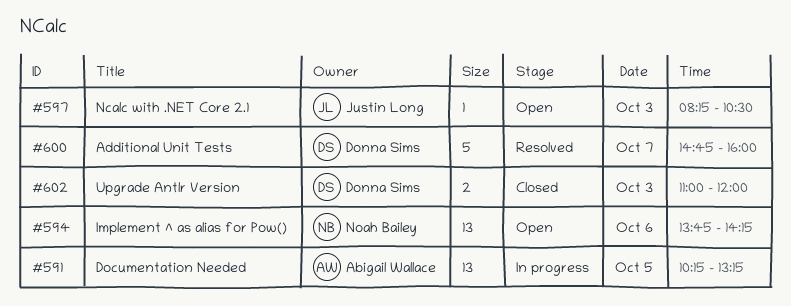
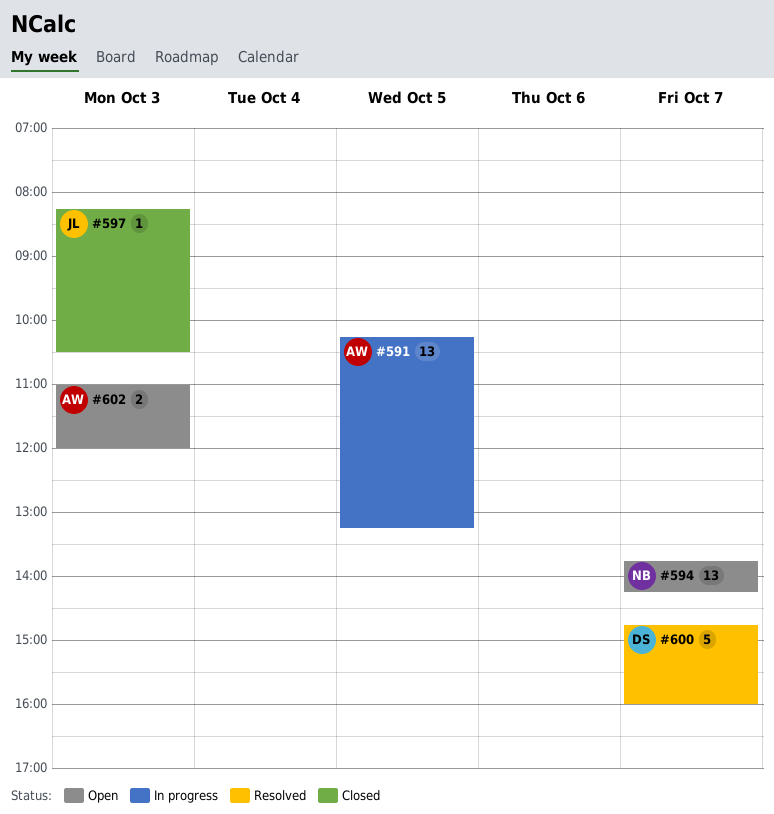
#594, day: Oct 6 -> Oct 7
#597, status: Open -> Closed
#602, status: Closed -> Open
#602, owner: Donna Sims -> Abigail Wallace

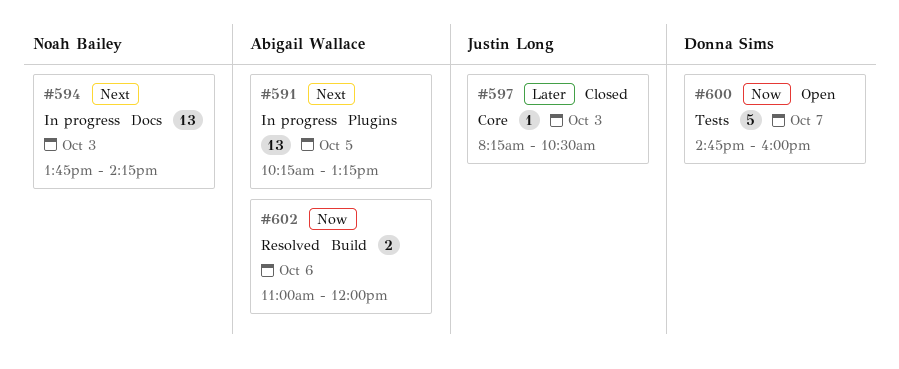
#594, status: Open -> In progress
#594, day: Oct 7 -> Oct 3
#600, status: Resolved -> Open
#602, status: Open -> Resolved
#602, day: Oct 3 -> Oct 6

